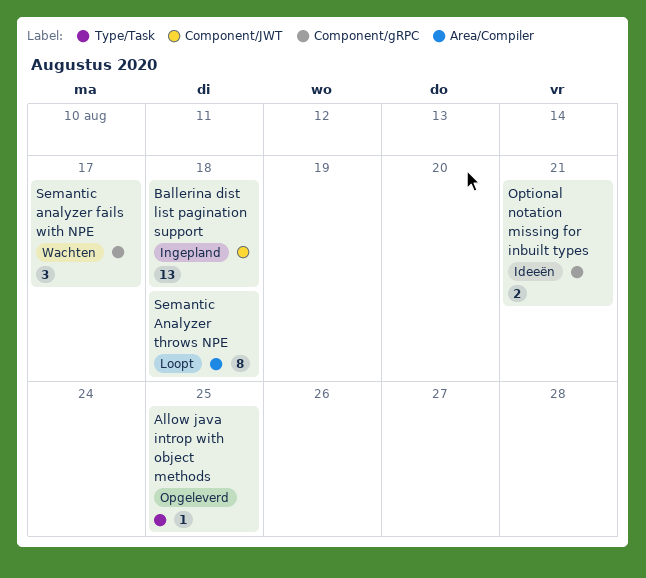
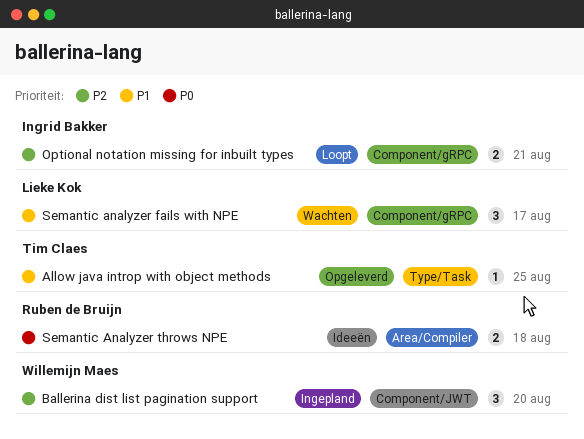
Ballerina dist list pagination support, estimate: 13 -> 3
Ballerina dist list pagination support, due: Aug 18 -> Aug 20
Optional notation missing for inbuilt types, status: Ideeën -> Loopt
Semantic Analyzer throws NPE, status: Loopt -> Ideeën
Semantic Analyzer throws NPE, estimate: 8 -> 2

